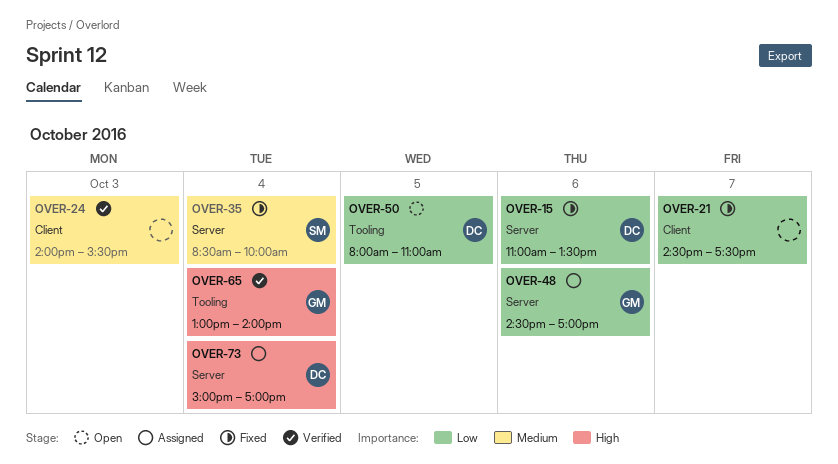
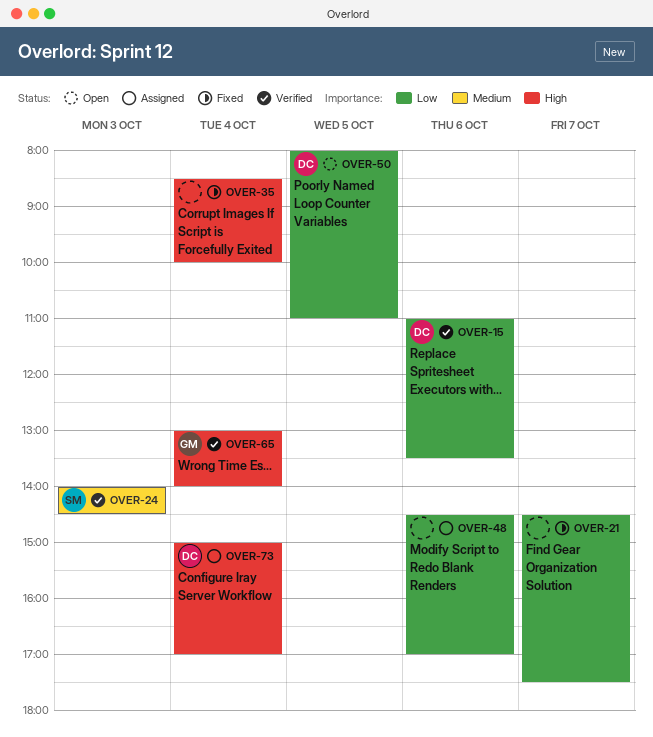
OVER-15, status: Fixed -> Verified
OVER-24, owner: none -> SM
OVER-24, ends: 15:30 -> 14:30
OVER-35, owner: SM -> none
OVER-35, priority: Medium -> High
OVER-48, owner: GM -> none

